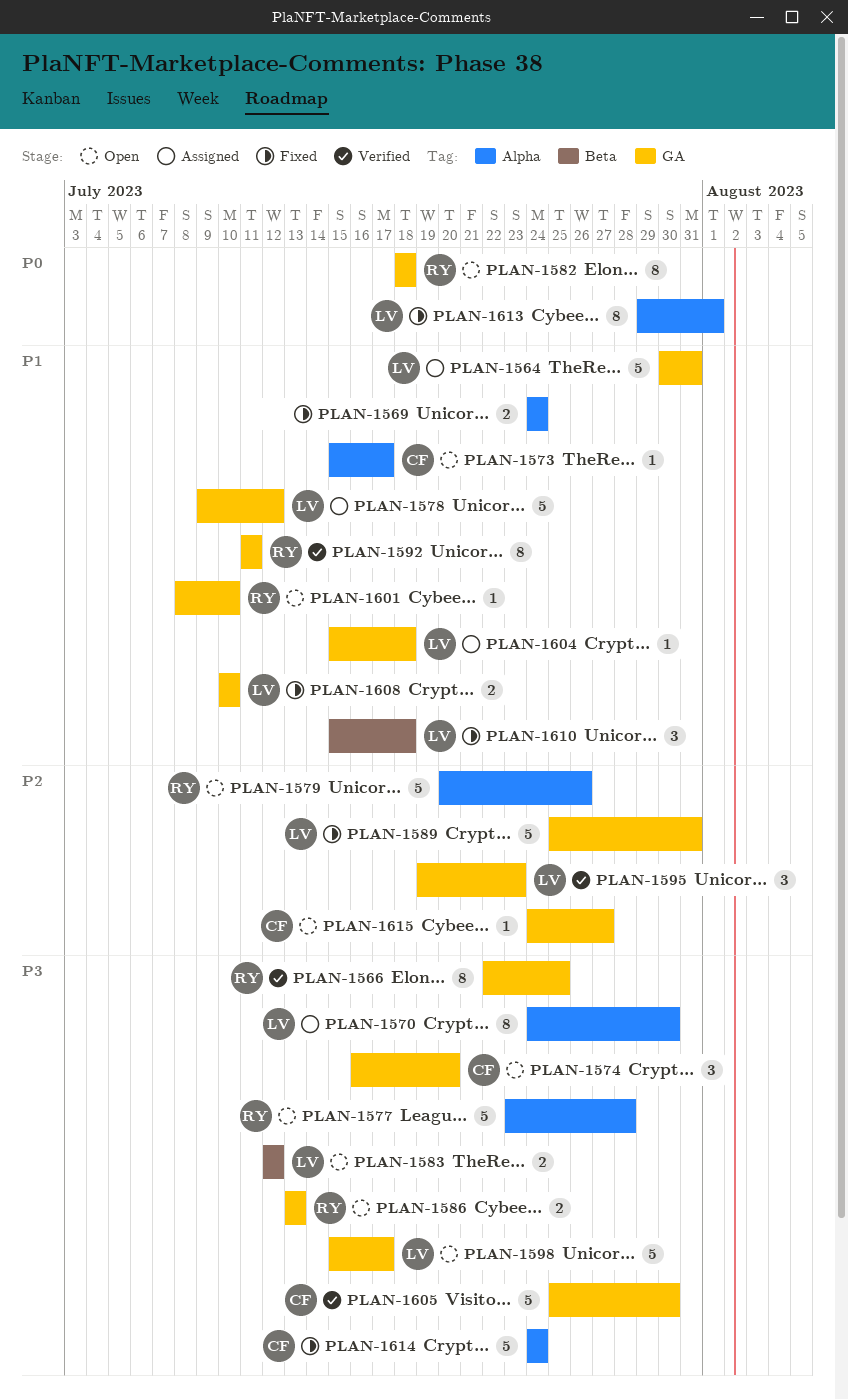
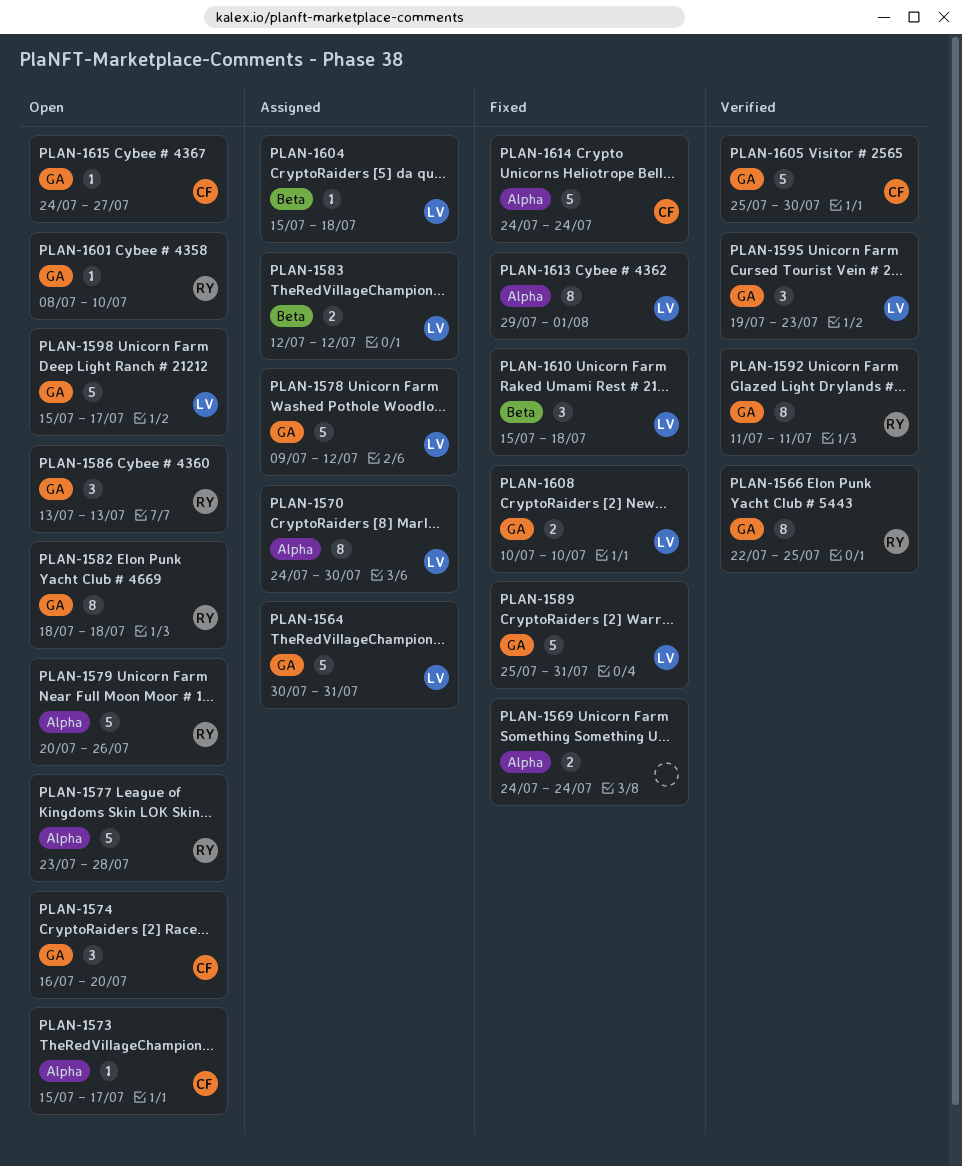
PLAN-1583, status: Open -> Assigned
PLAN-1586, estimate: 2 -> 3
PLAN-1604, label: GA -> Beta

